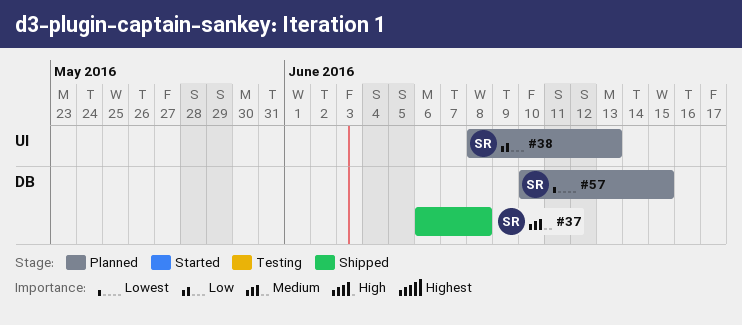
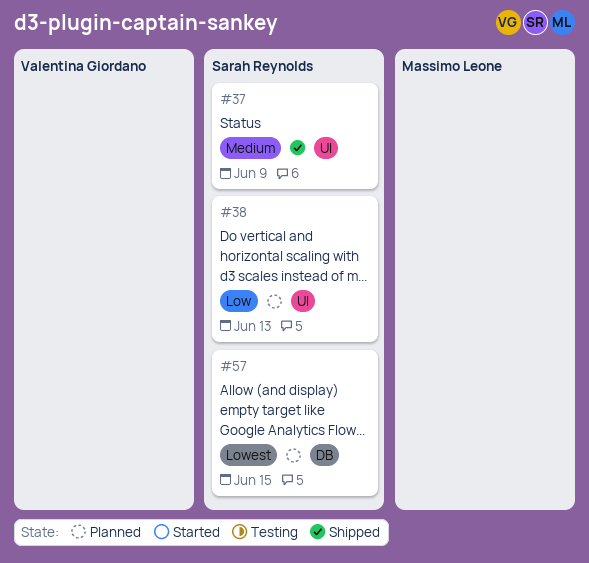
#37, label: DB -> UI
#37, due: Jun 8 -> Jun 9

